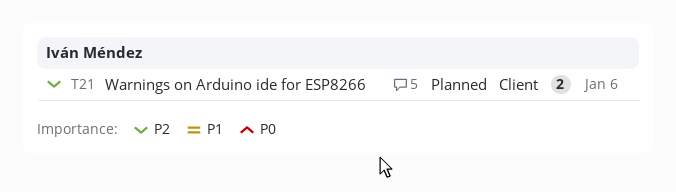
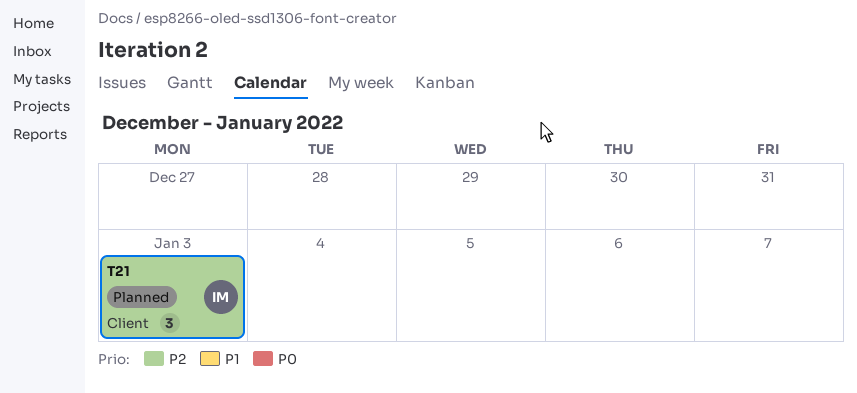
T21, estimate: 2 -> 3
T21, due: Jan 6 -> Jan 3

